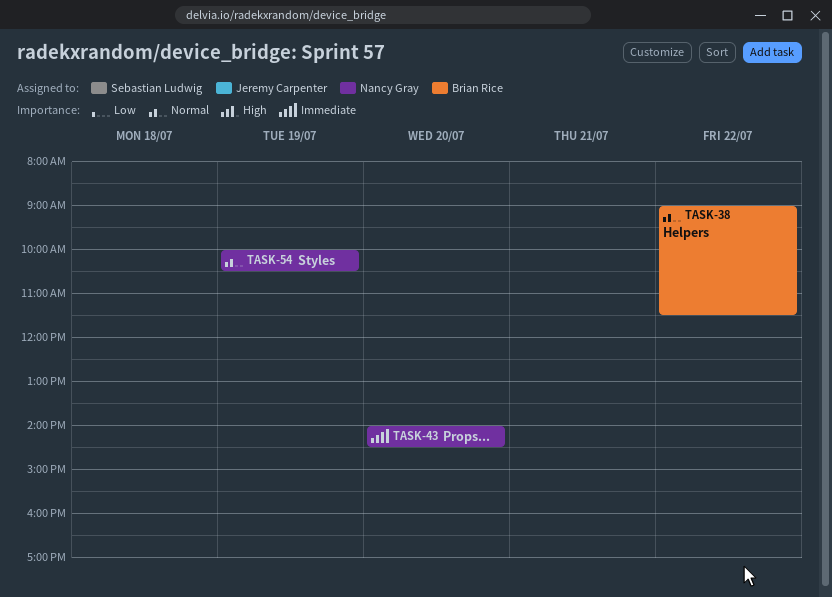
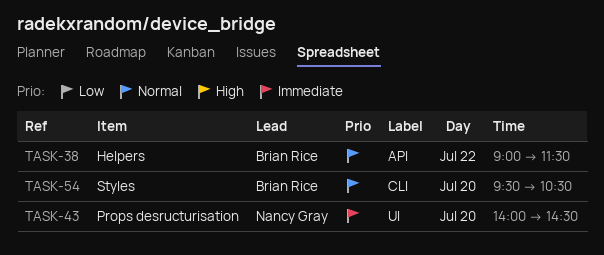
TASK-54, owner: Nancy Gray -> Brian Rice
TASK-54, day: Jul 19 -> Jul 20
TASK-54, begins: 10:00 -> 09:30

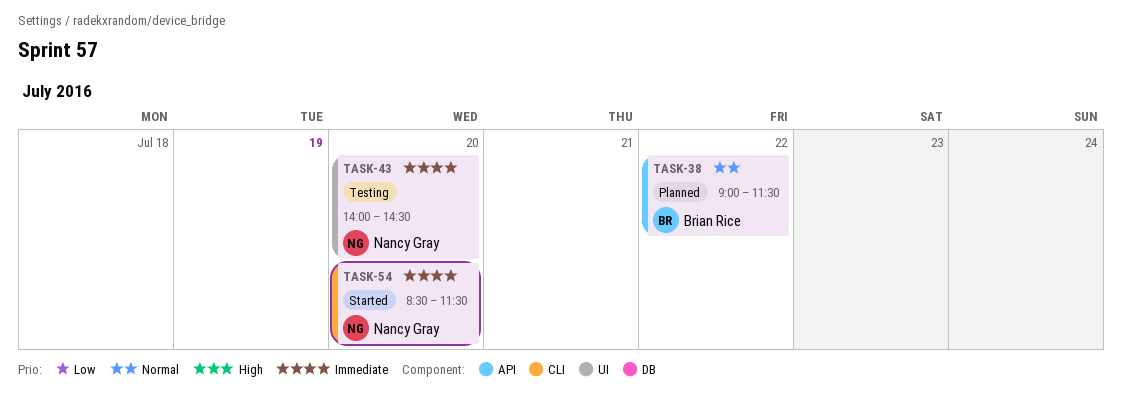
TASK-54, owner: Brian Rice -> Nancy Gray
TASK-54, priority: Normal -> Immediate
TASK-54, begins: 09:30 -> 08:30
TASK-54, ends: 10:30 -> 11:30

